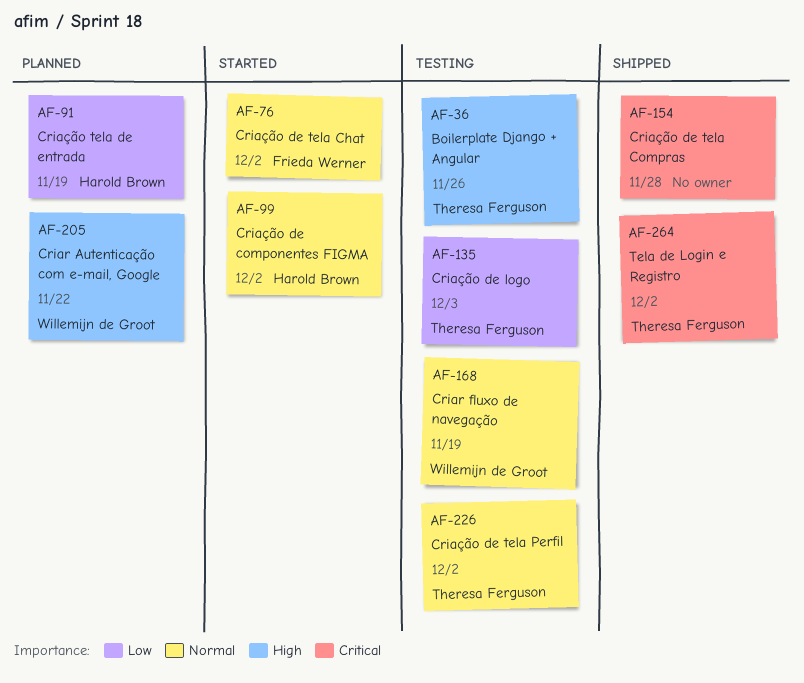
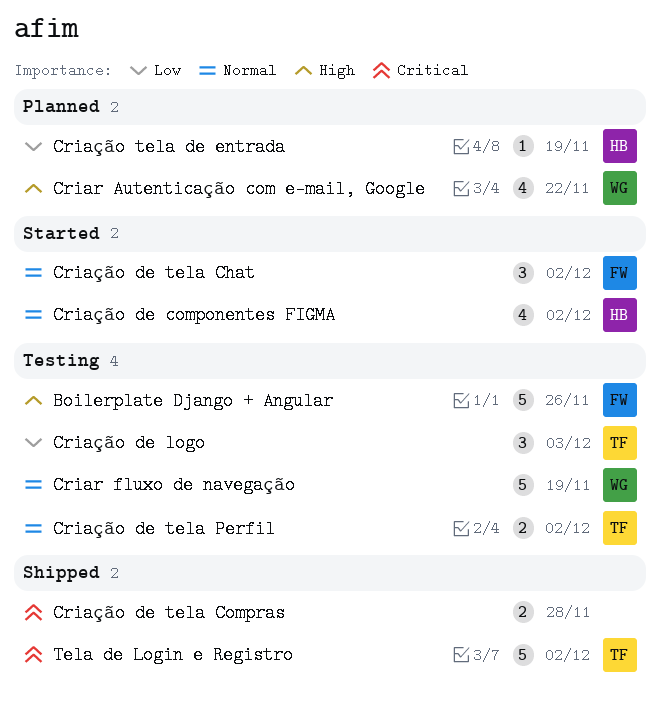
Boilerplate Django + Angular, owner: Theresa Ferguson -> Frieda Werner

